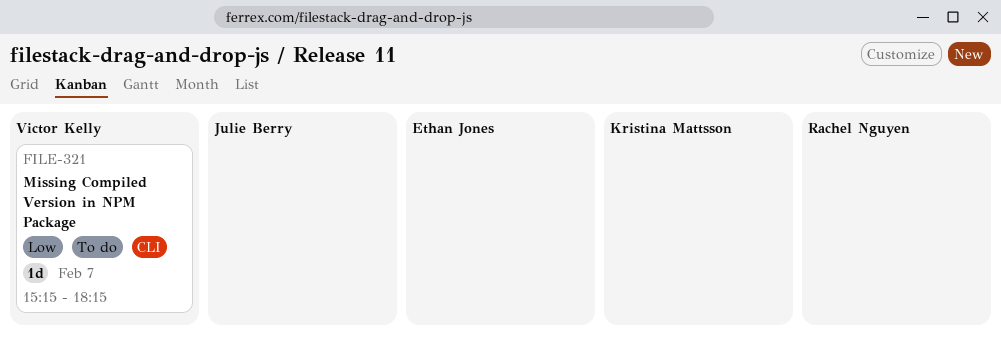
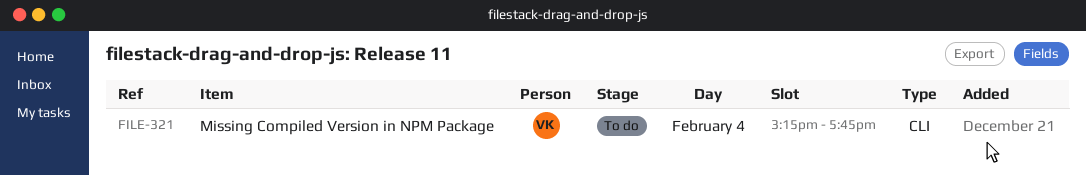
FILE-321, day: Feb 7 -> Feb 4
FILE-321, ends: 18:15 -> 17:45

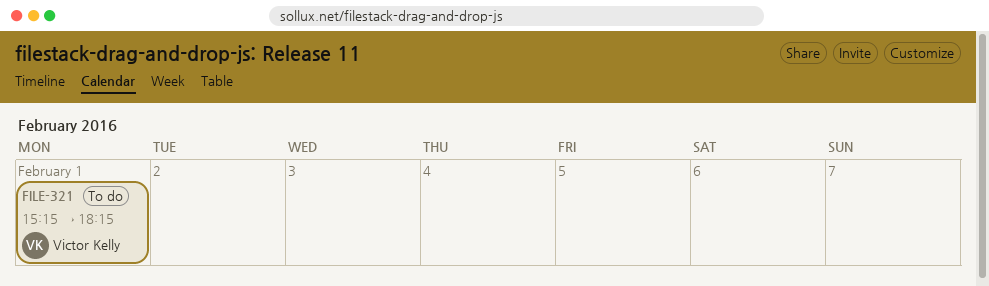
FILE-321, day: Feb 4 -> Feb 1
FILE-321, ends: 17:45 -> 18:15

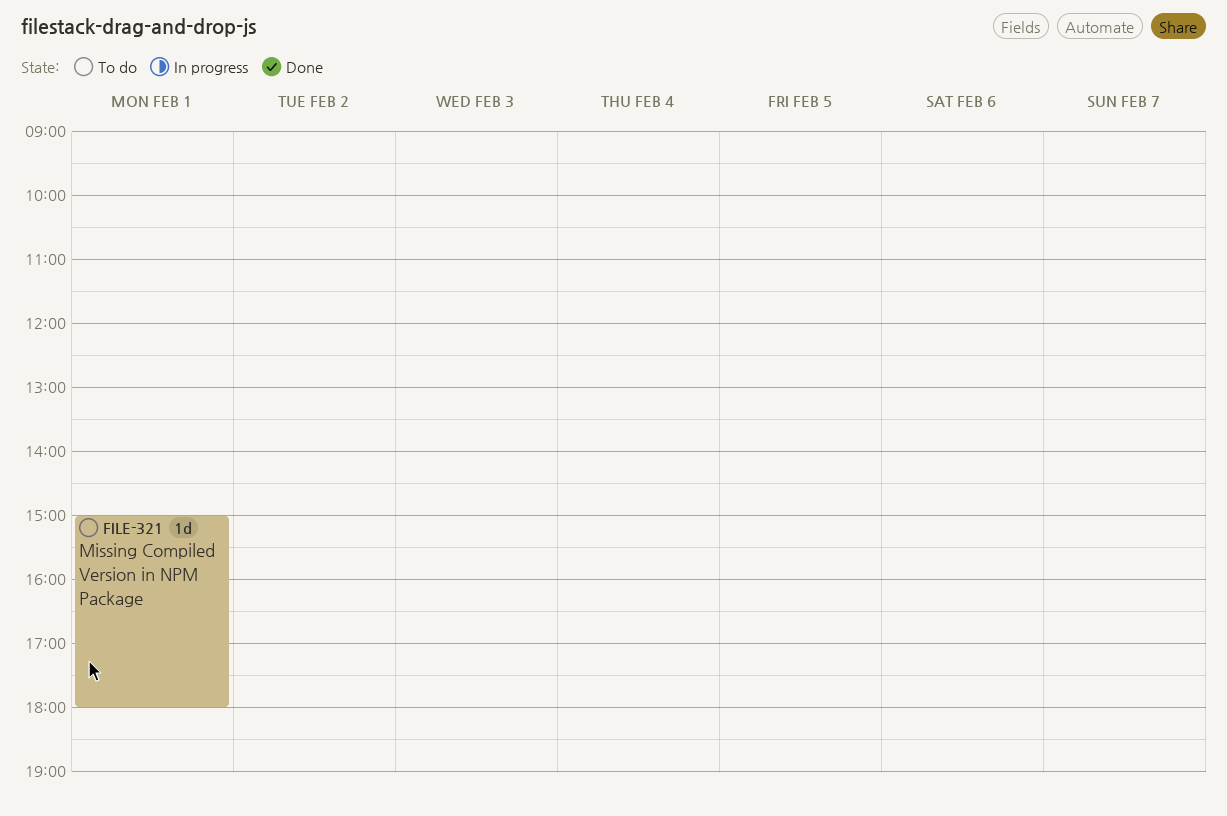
FILE-321, begins: 15:15 -> 15:00
FILE-321, ends: 18:15 -> 18:00

